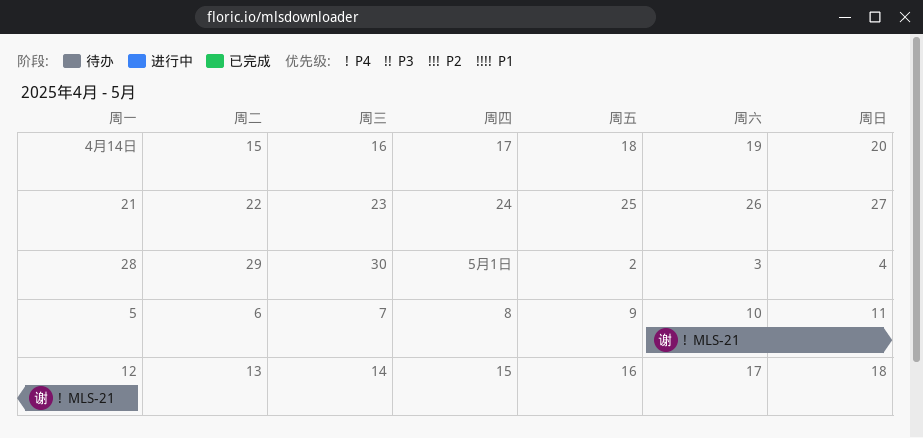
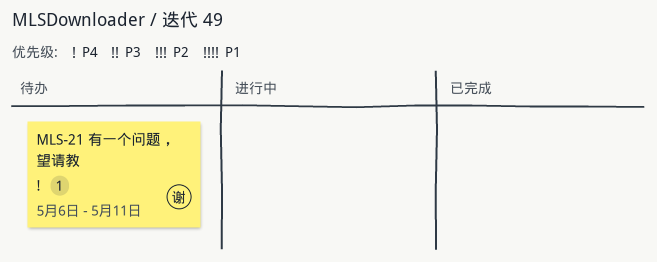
MLS-21, start: May 10 -> May 6
MLS-21, due: May 12 -> May 11

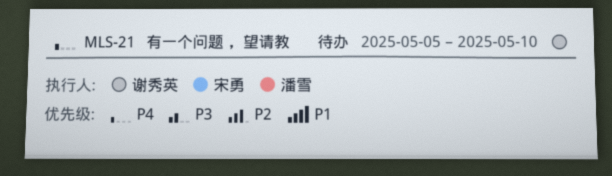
MLS-21, start: May 6 -> May 5
MLS-21, due: May 11 -> May 10

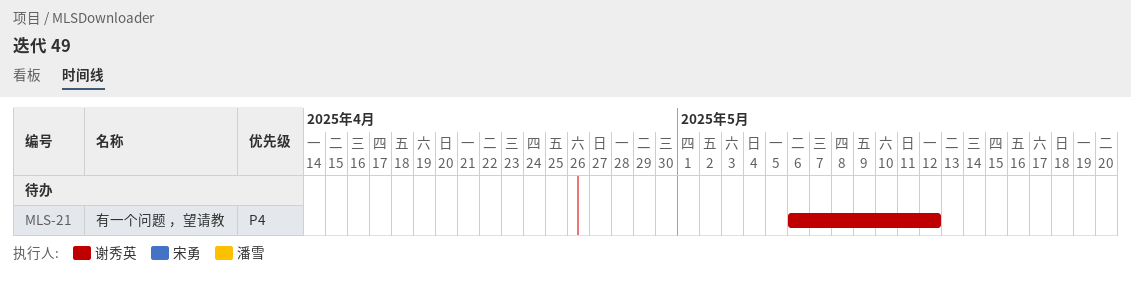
MLS-21, start: May 5 -> May 6
MLS-21, due: May 10 -> May 12

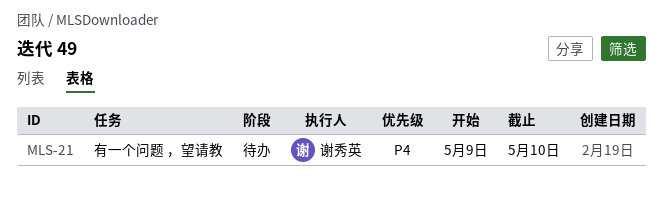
MLS-21, start: May 6 -> May 9
MLS-21, due: May 12 -> May 10

